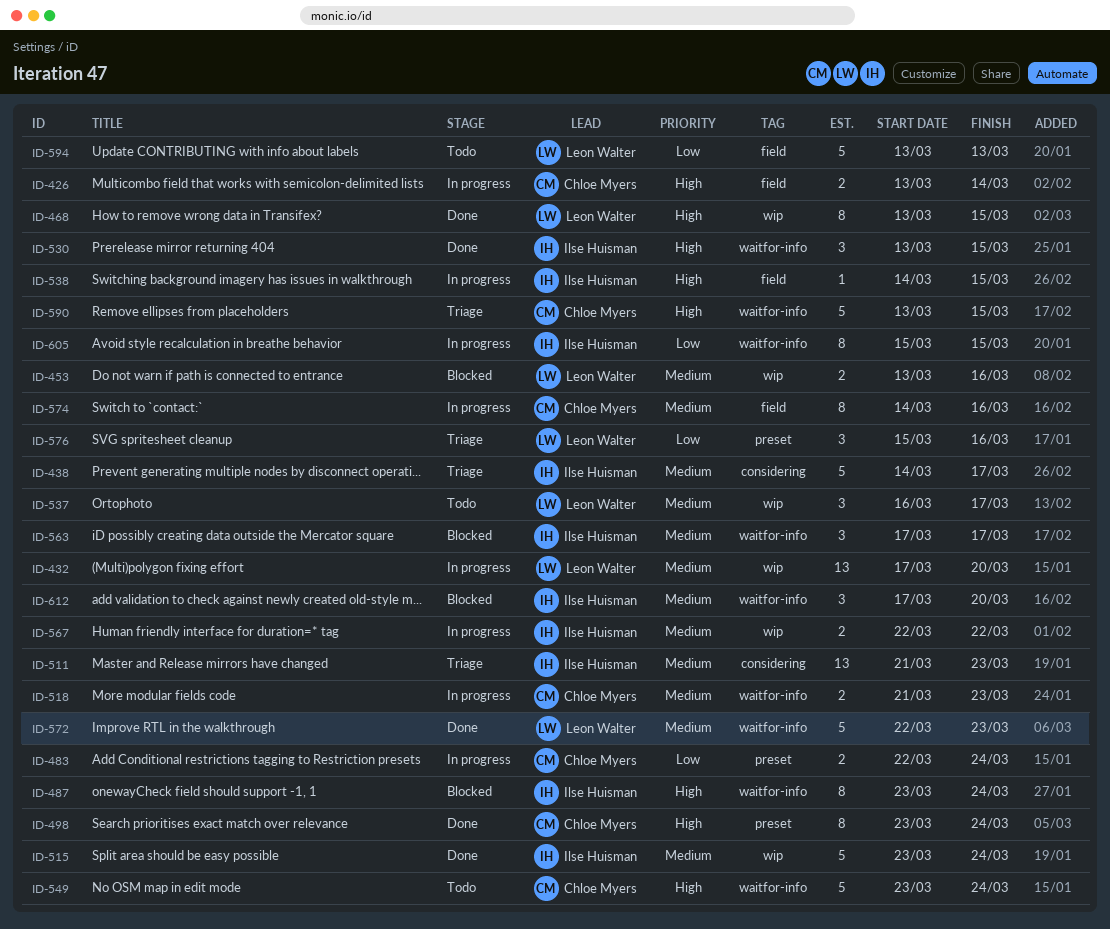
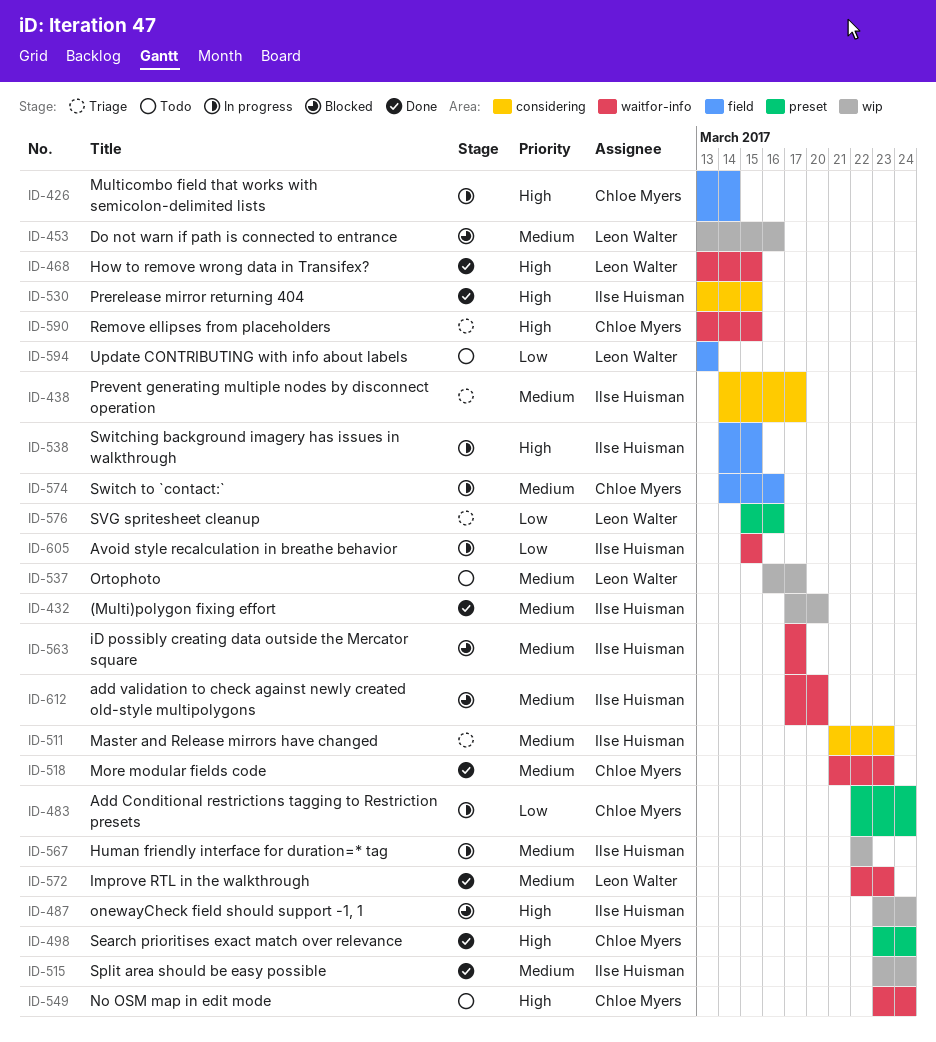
ID-432, status: In progress -> Done
ID-432, owner: Leon Walter -> Ilse Huisman
ID-468, label: wip -> waitfor-info
ID-487, label: waitfor-info -> wip
ID-518, status: In progress -> Done
ID-530, label: waitfor-info -> considering

